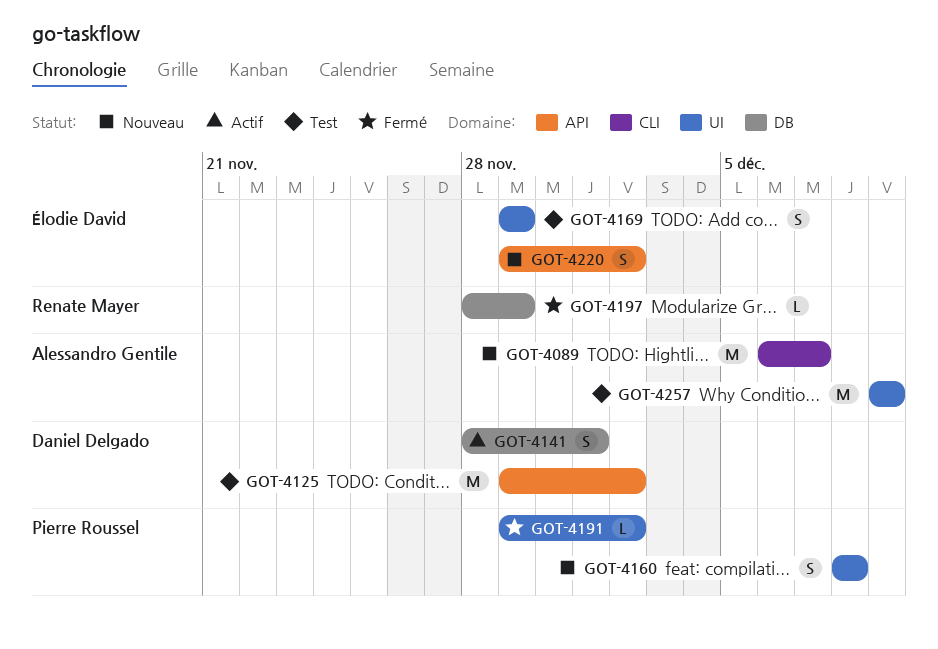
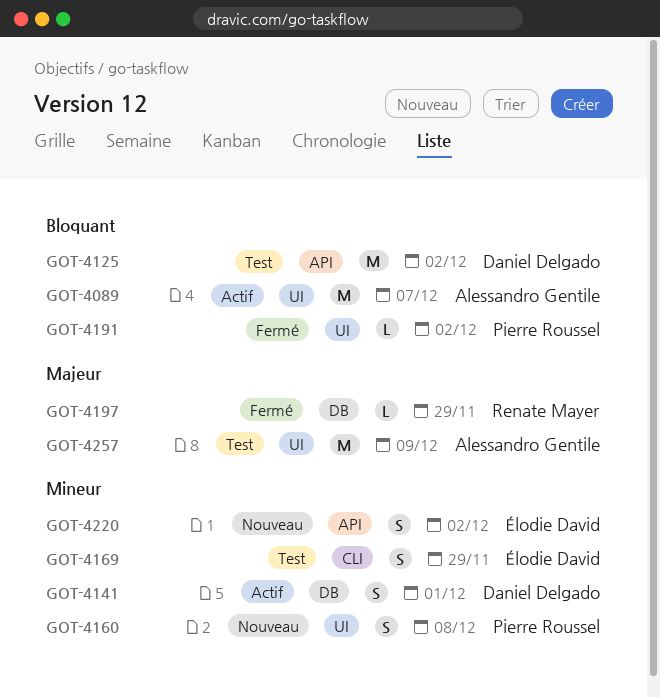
GOT-4089, status: Nouveau -> Actif
GOT-4089, label: CLI -> UI
GOT-4169, label: UI -> CLI

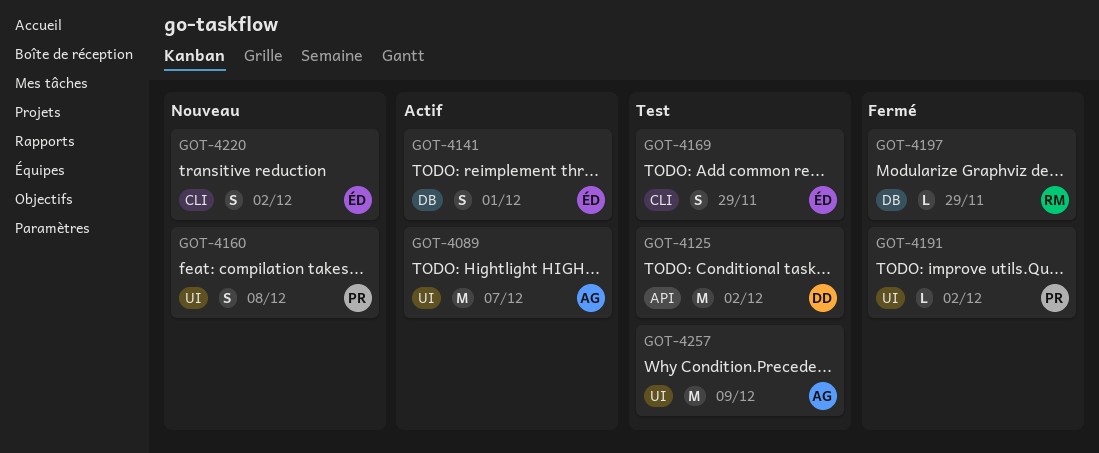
GOT-4141, owner: Daniel Delgado -> Élodie David
GOT-4220, label: API -> CLI

